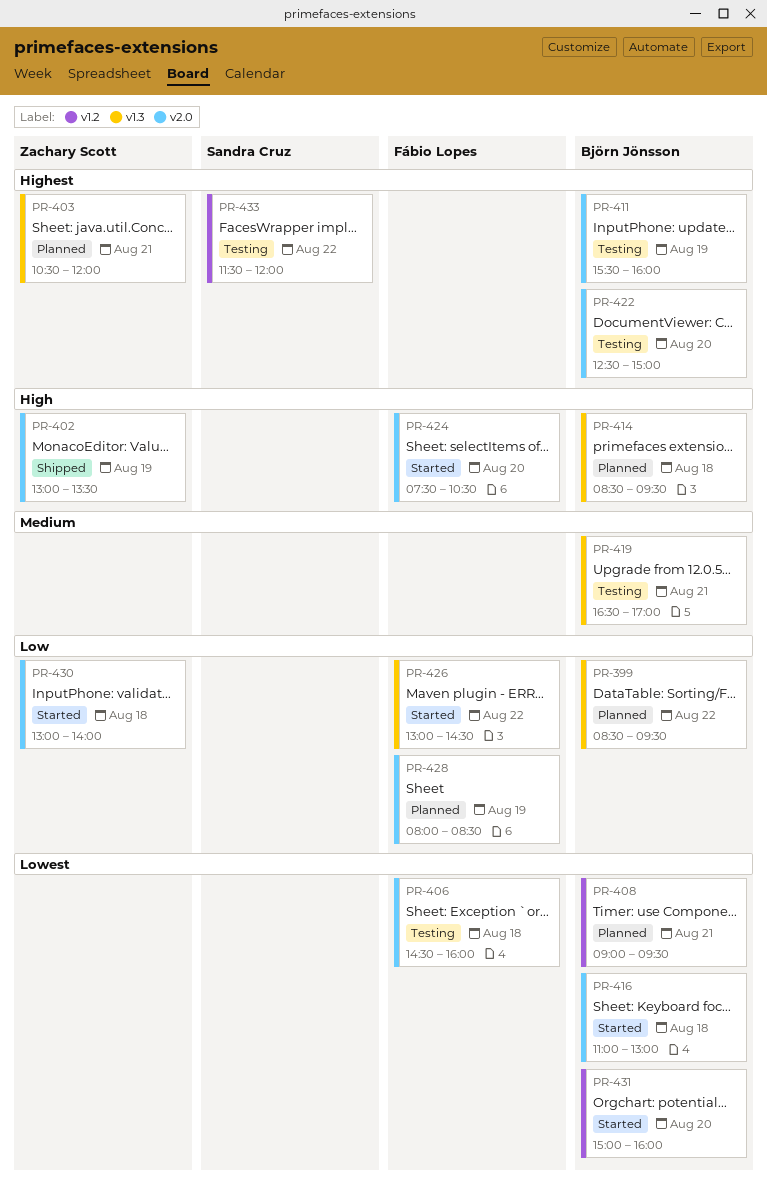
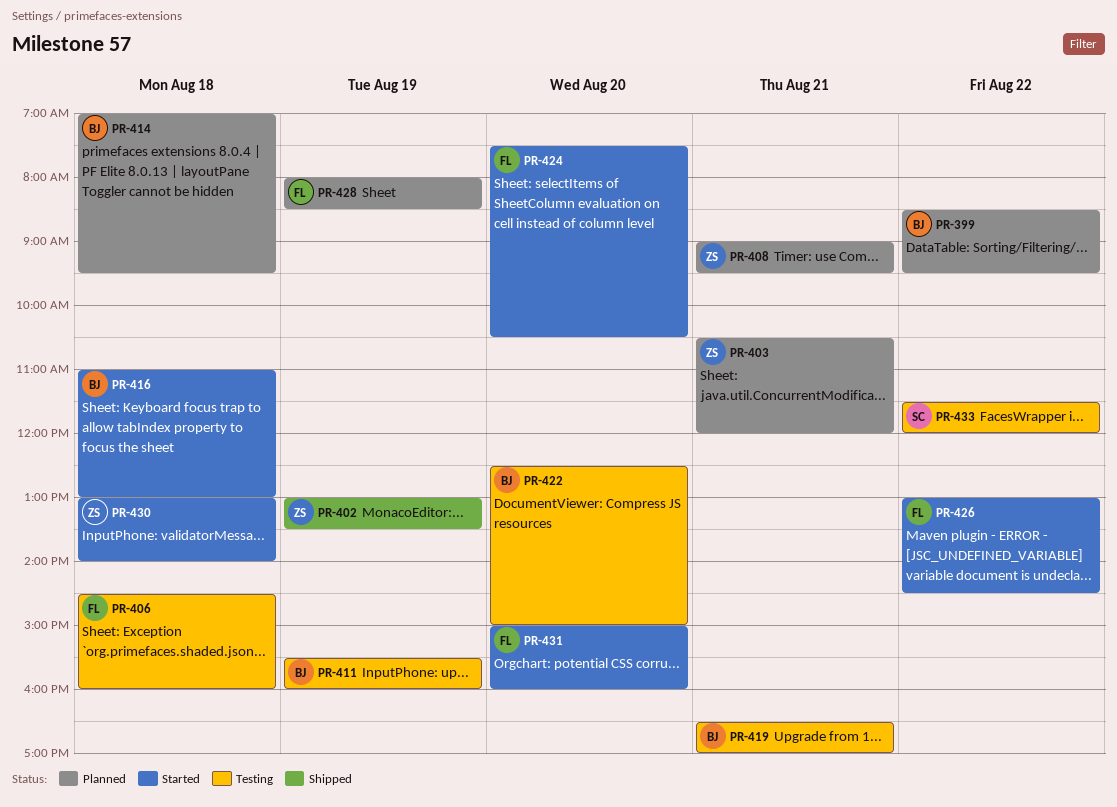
PR-408, owner: Björn Jönsson -> Zachary Scott
PR-414, begins: 08:30 -> 07:00
PR-431, owner: Björn Jönsson -> Fábio Lopes

